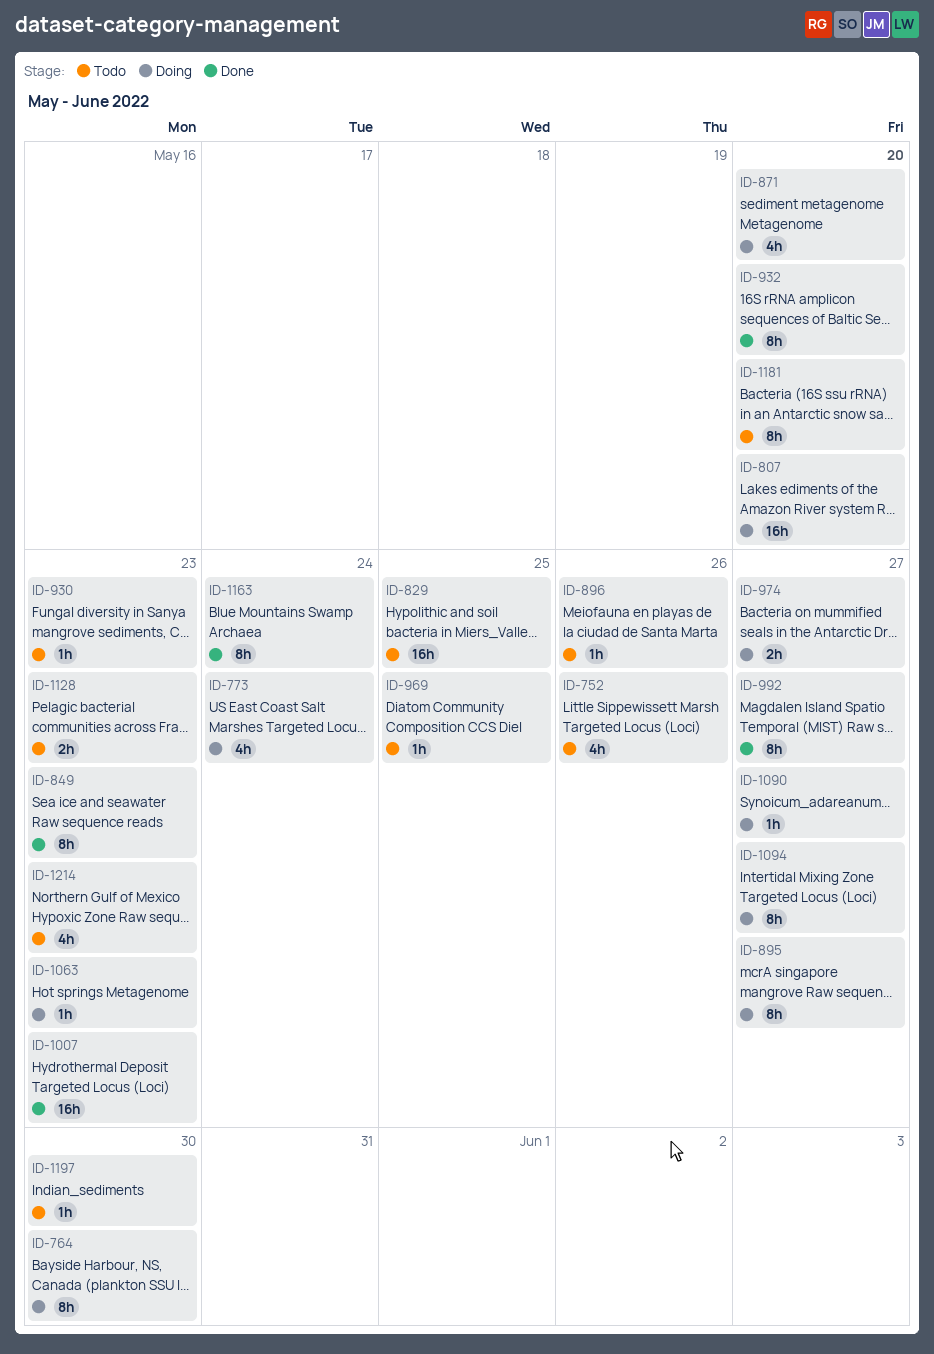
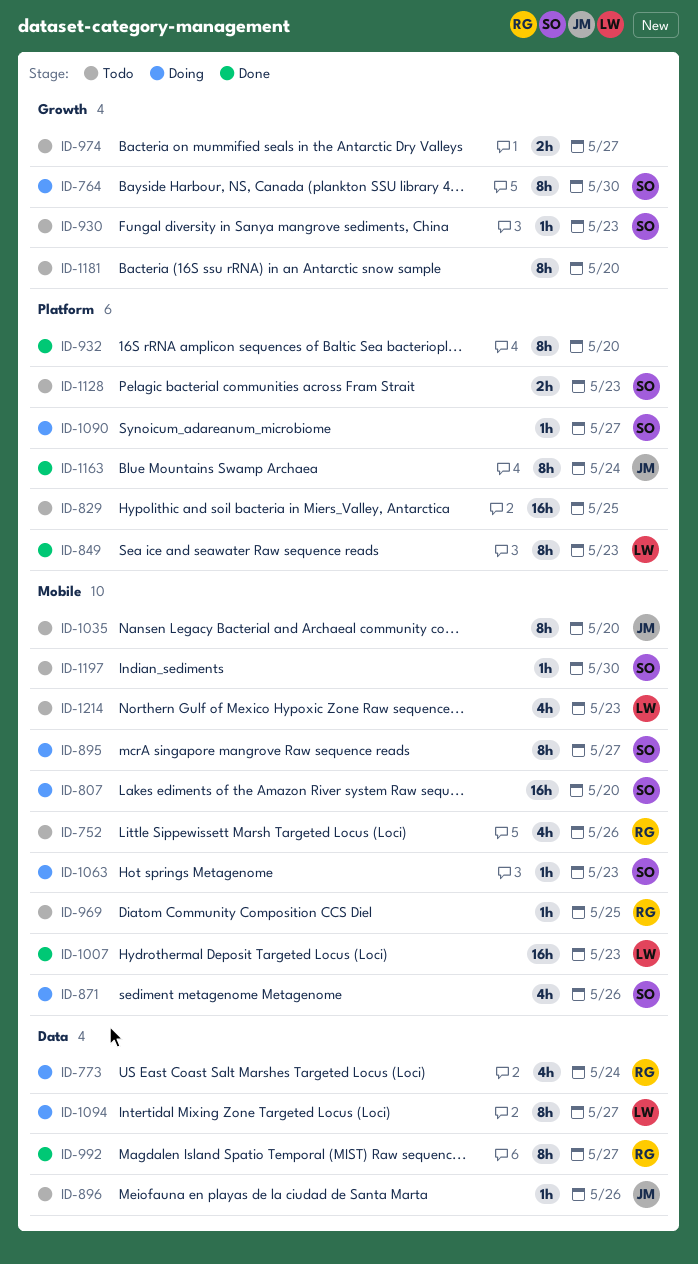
ID-871, due: May 20 -> May 26
ID-974, status: Doing -> Todo
ID-1035: none -> present

